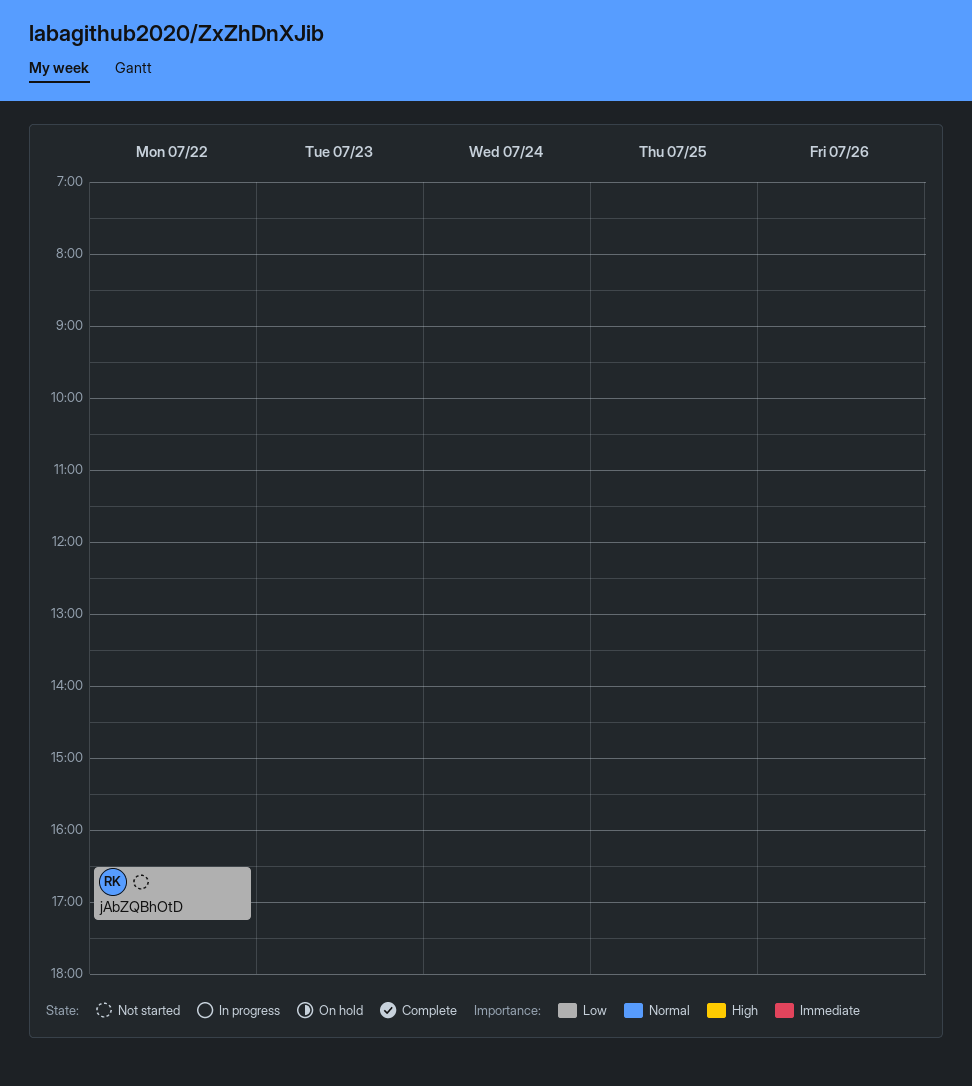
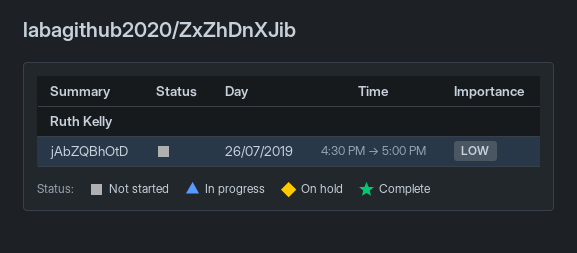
jAbZQBhOtD, day: Jul 22 -> Jul 26
jAbZQBhOtD, ends: 17:15 -> 17:00

